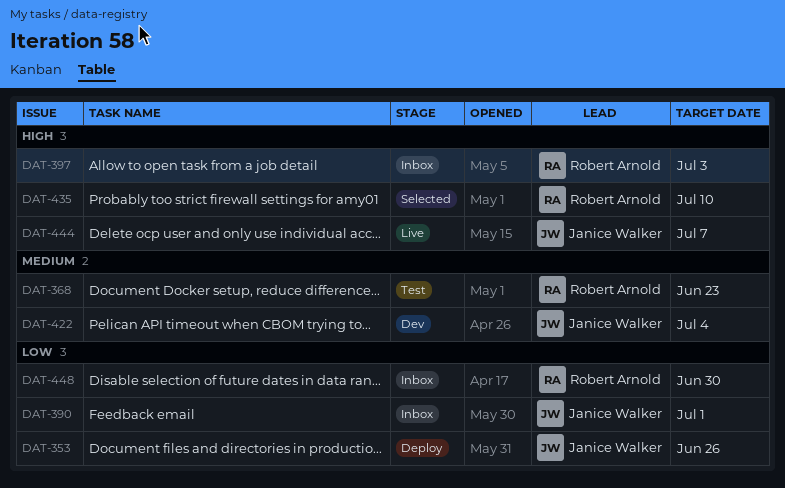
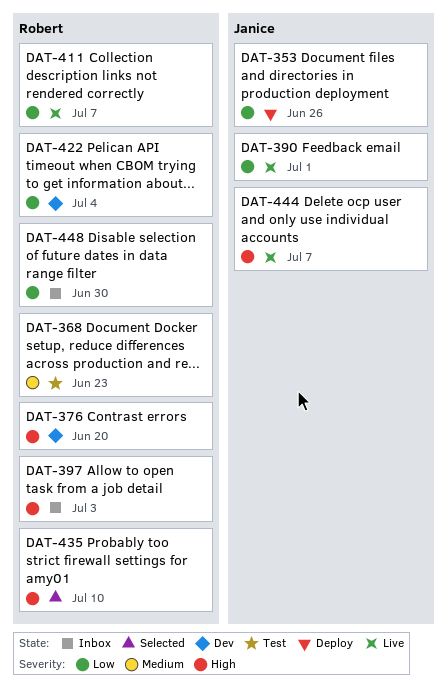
DAT-376: none -> present
DAT-390, status: Inbox -> Live
DAT-411: none -> present
DAT-422, owner: Janice Walker -> Robert Arnold
DAT-422, priority: Medium -> Low

